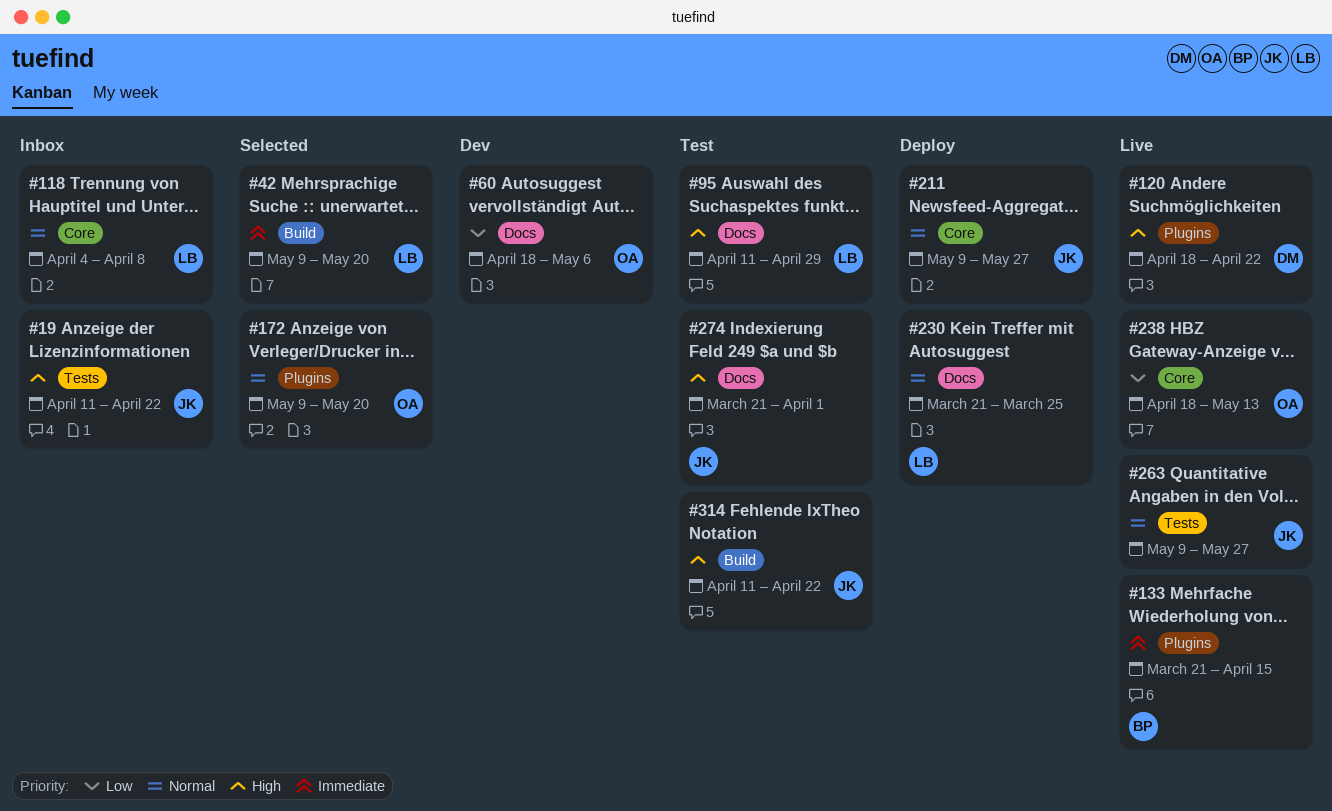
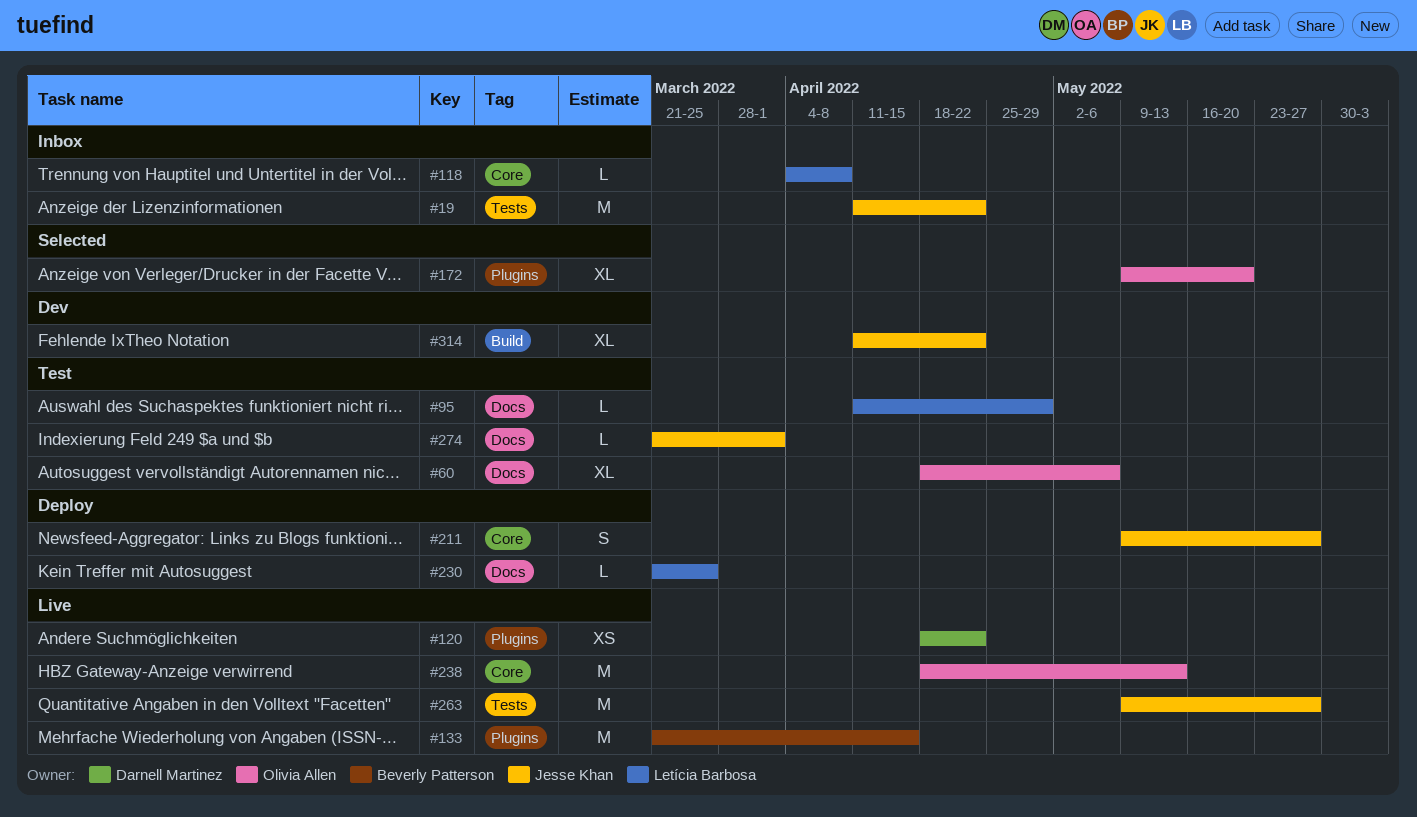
#42: present -> none
#60, status: Dev -> Test
#314, status: Test -> Dev

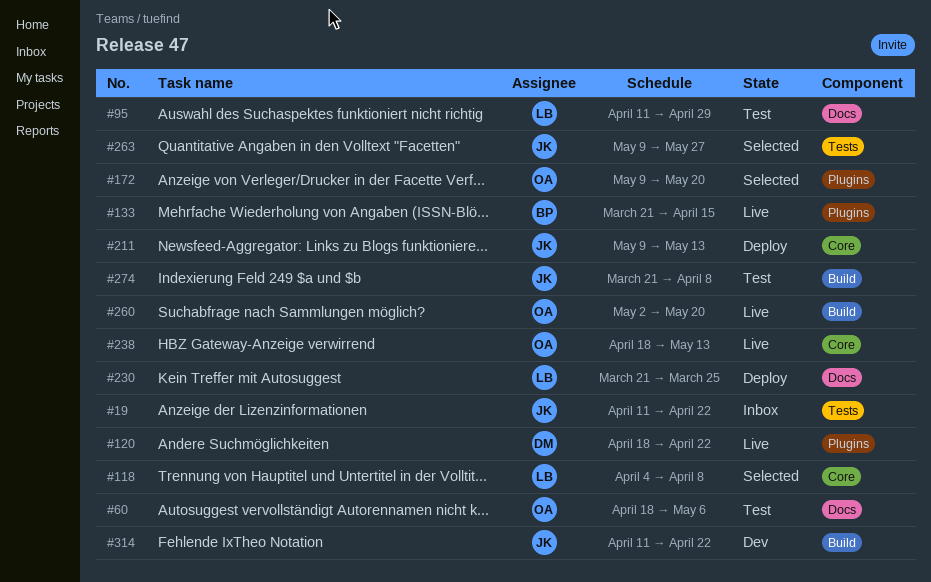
#118, status: Inbox -> Selected
#211, due: May 27 -> May 13
#260: none -> present
#263, status: Live -> Selected
#274, label: Docs -> Build
#274, due: Apr 1 -> Apr 8

